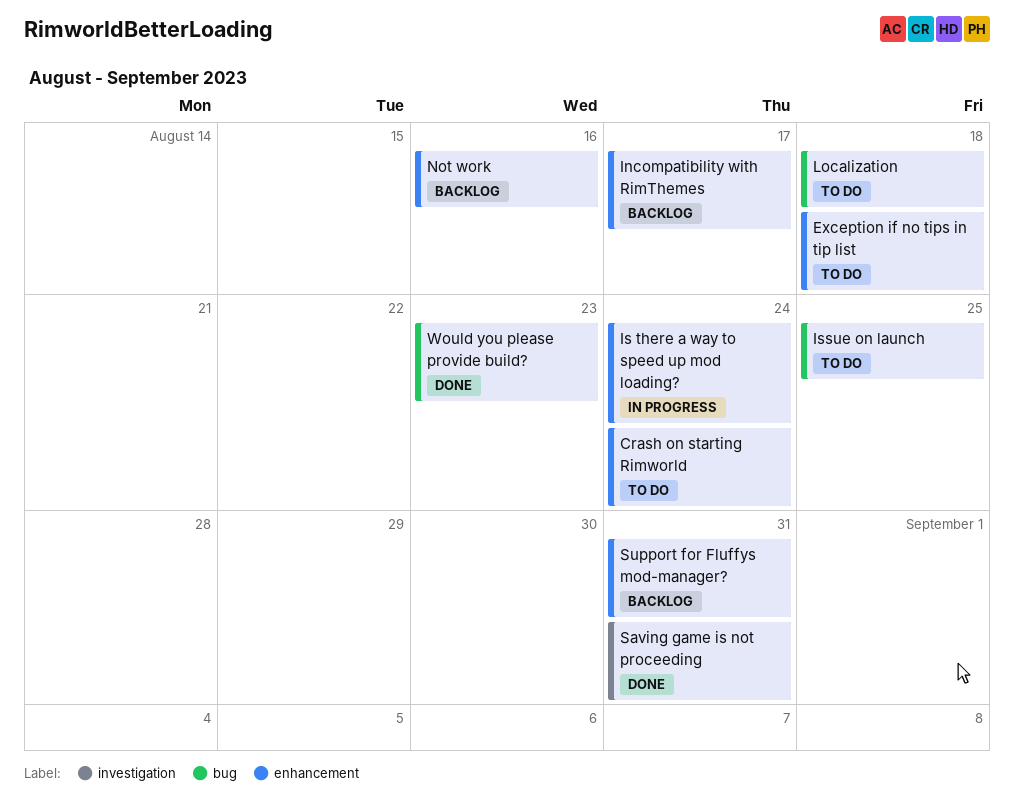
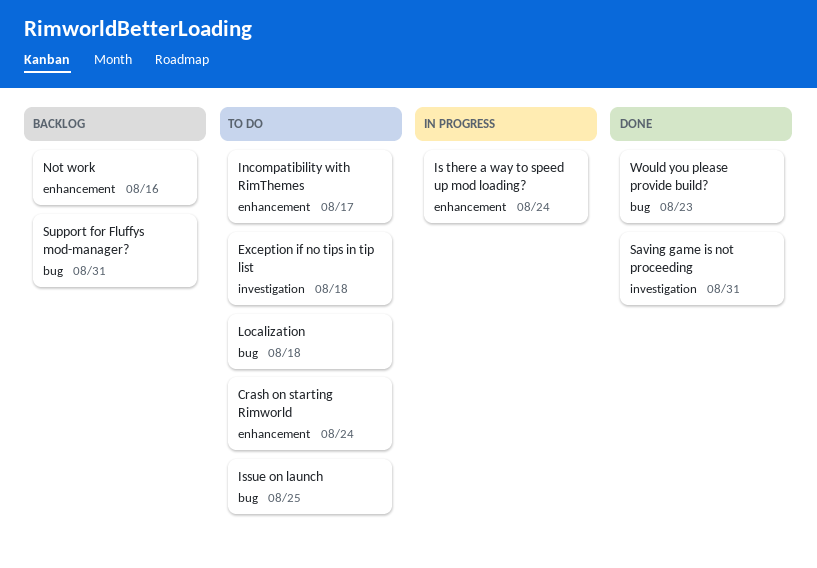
Exception if no tips in tip list, label: enhancement -> investigation
Incompatibility with RimThemes, status: Backlog -> To do
Support for Fluffys mod-manager?, label: enhancement -> bug

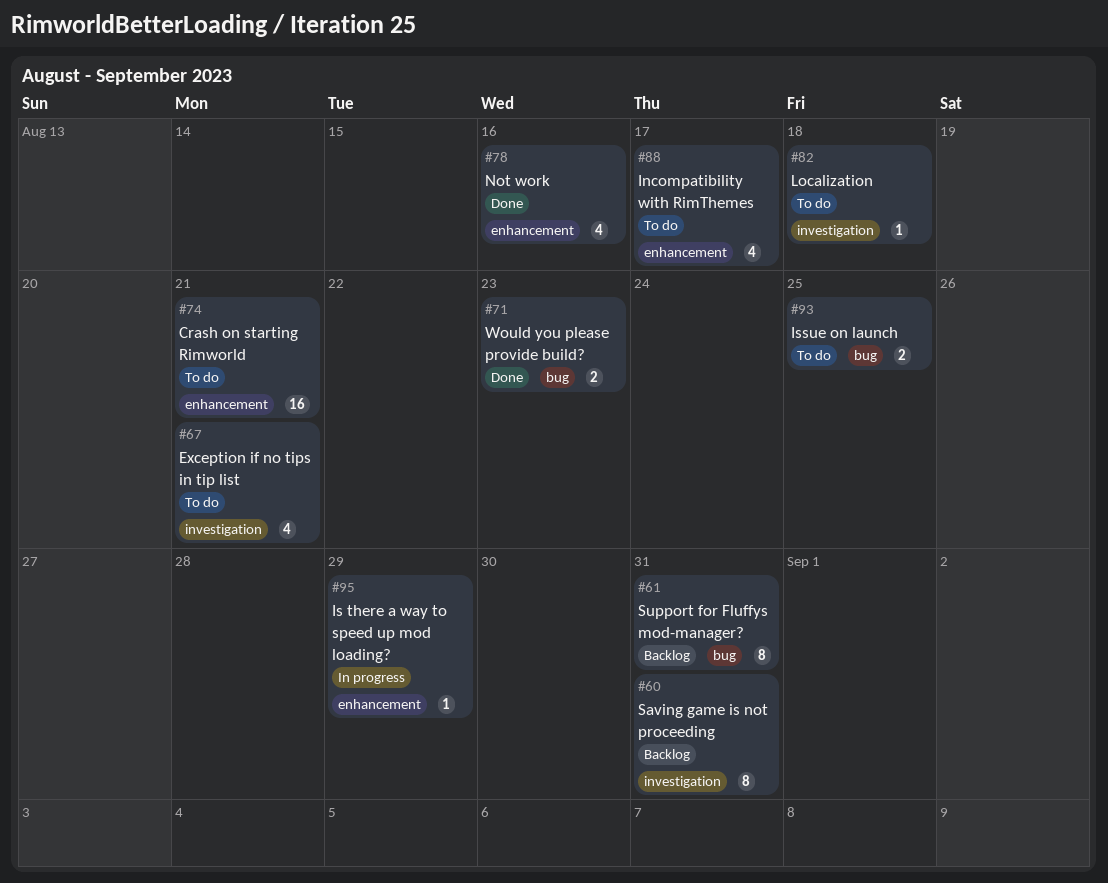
Crash on starting Rimworld, due: Aug 24 -> Aug 21
Exception if no tips in tip list, due: Aug 18 -> Aug 21
Is there a way to speed up mod loading?, due: Aug 24 -> Aug 29
Localization, label: bug -> investigation
Not work, status: Backlog -> Done
Saving game is not proceeding, status: Done -> Backlog

